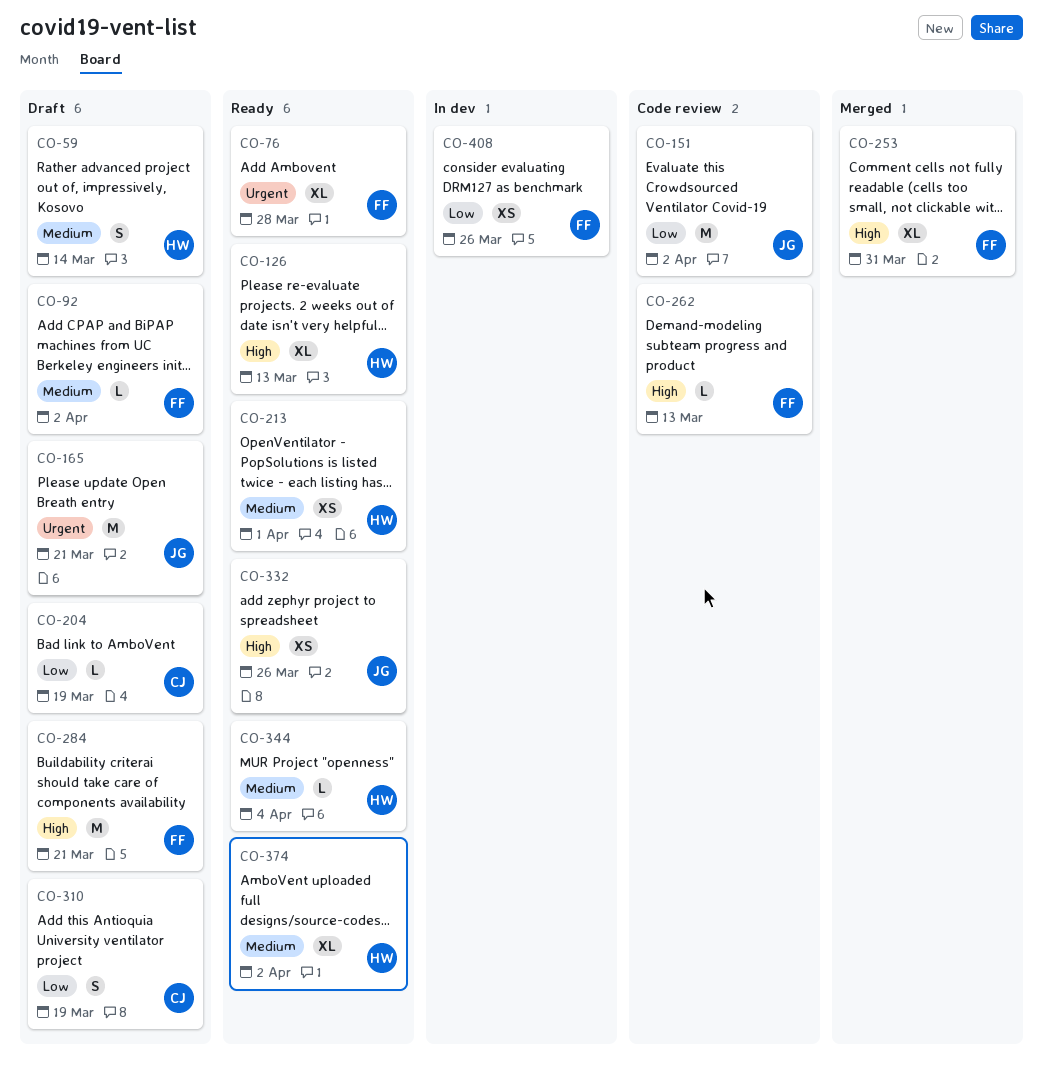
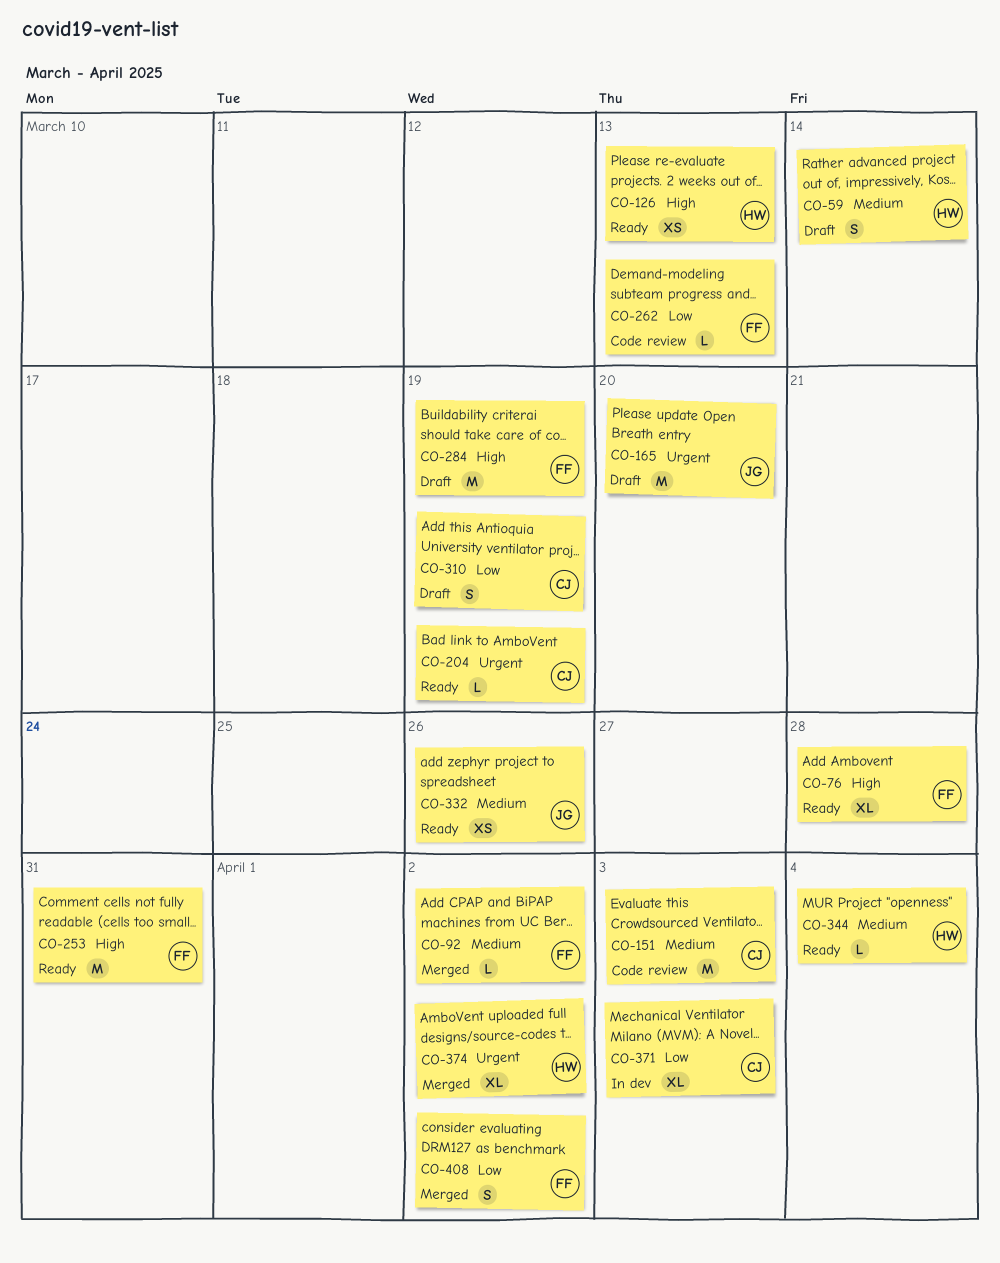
CO-76, priority: Urgent -> High
CO-92, status: Draft -> Merged
CO-126, estimate: XL -> XS
CO-151, owner: JG -> CJ
CO-151, priority: Low -> Medium
CO-151, due: Apr 2 -> Apr 3
CO-165, due: Mar 21 -> Mar 20
CO-204, status: Draft -> Ready
CO-204, priority: Low -> Urgent
CO-213: present -> none
CO-253, status: Merged -> Ready
CO-253, estimate: XL -> M
CO-262, priority: High -> Low
CO-284, due: Mar 21 -> Mar 19
CO-332, priority: High -> Medium
CO-371: none -> present
CO-374, status: Ready -> Merged
CO-374, priority: Medium -> Urgent
CO-408, status: In dev -> Merged
CO-408, estimate: XS -> S
CO-408, due: Mar 26 -> Apr 2

